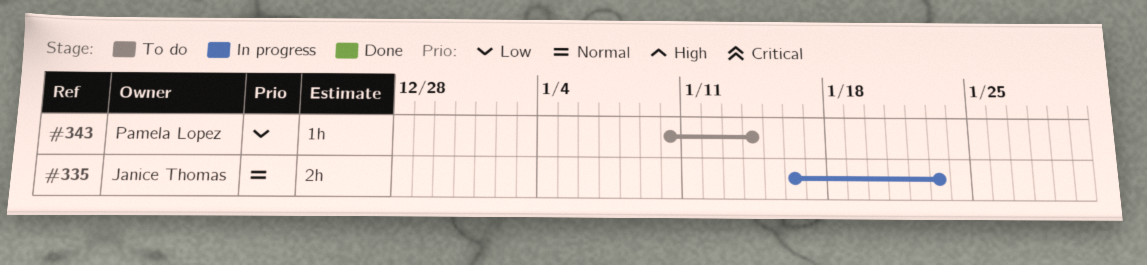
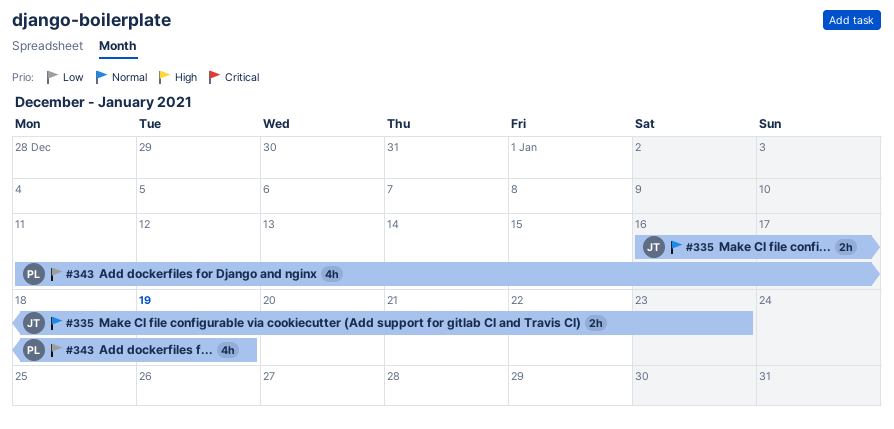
#343, estimate: 1h -> 4h
#343, start: Jan 10 -> Jan 11
#343, due: Jan 14 -> Jan 19

